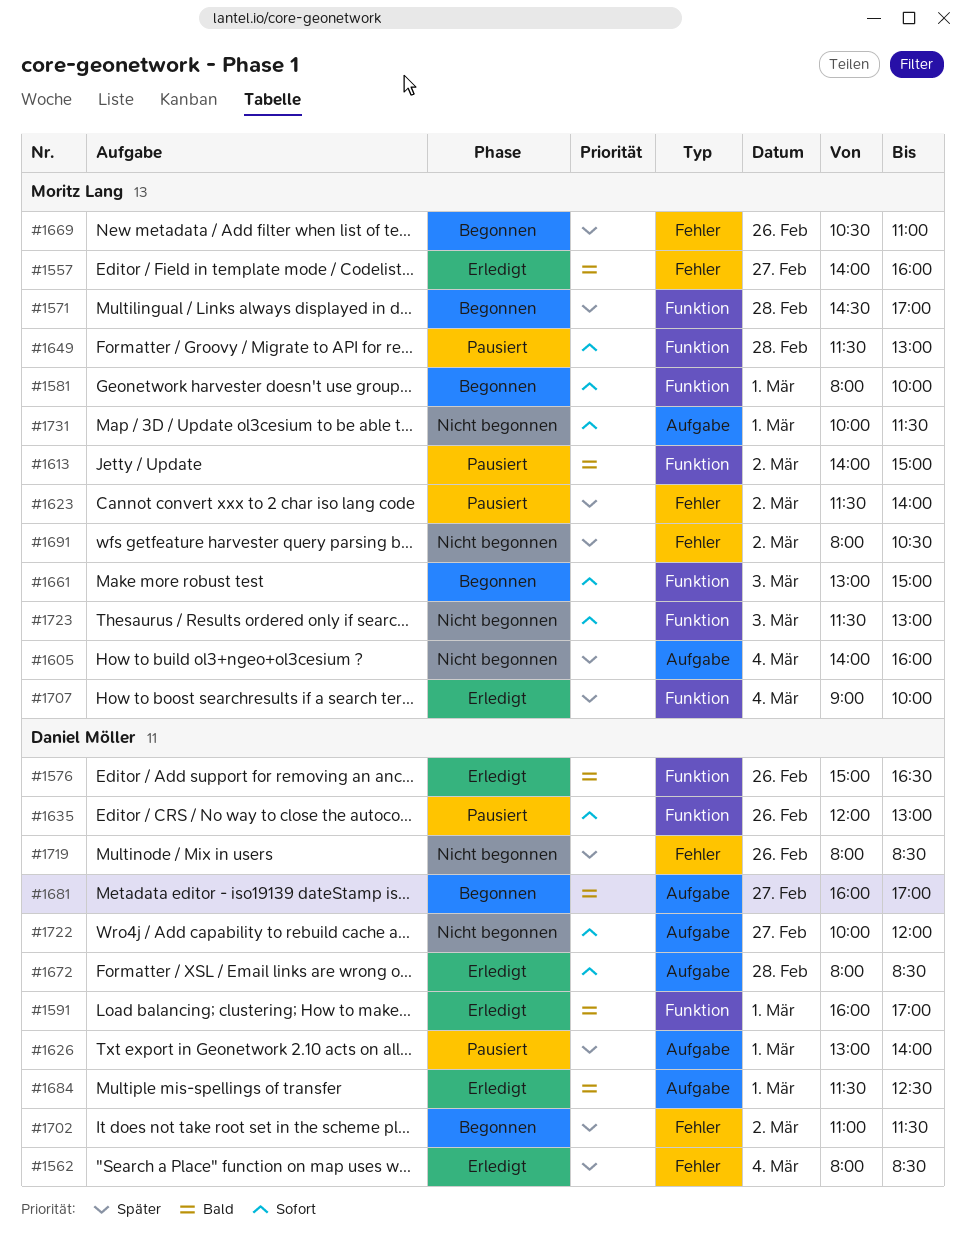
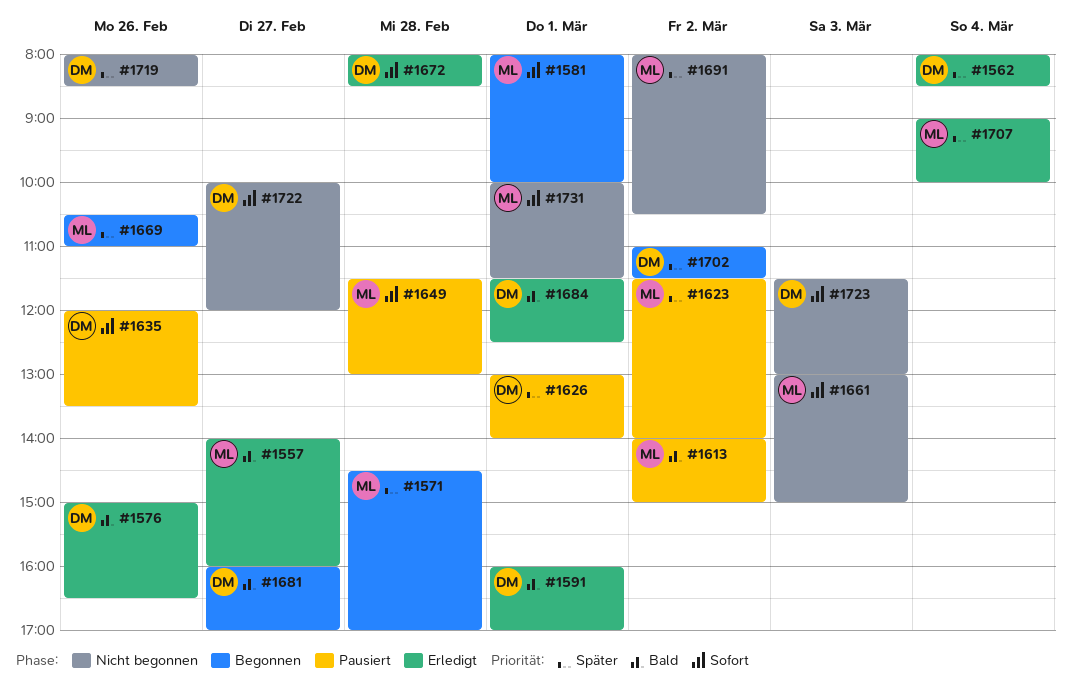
#1605: present -> none
#1635, ends: 13:00 -> 13:30
#1661, status: Begonnen -> Nicht begonnen
#1723, owner: Moritz Lang -> Daniel Möller

